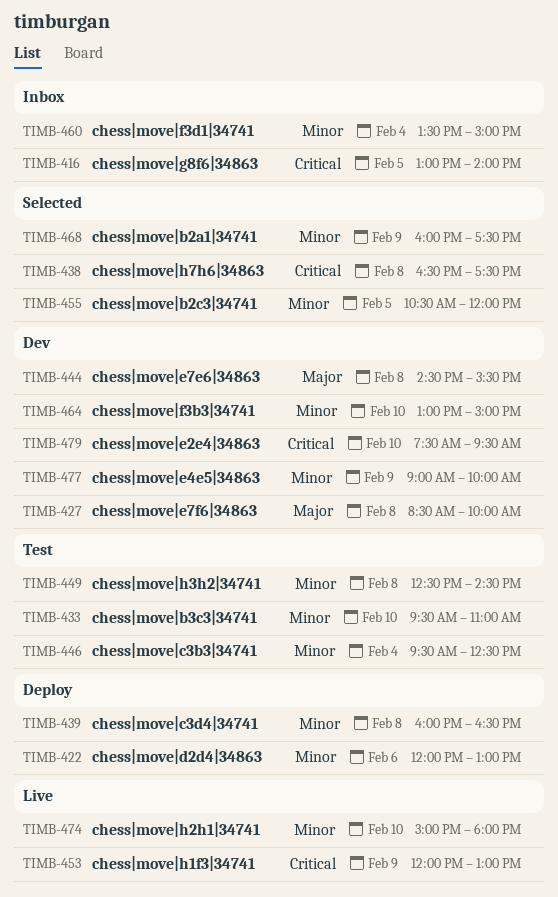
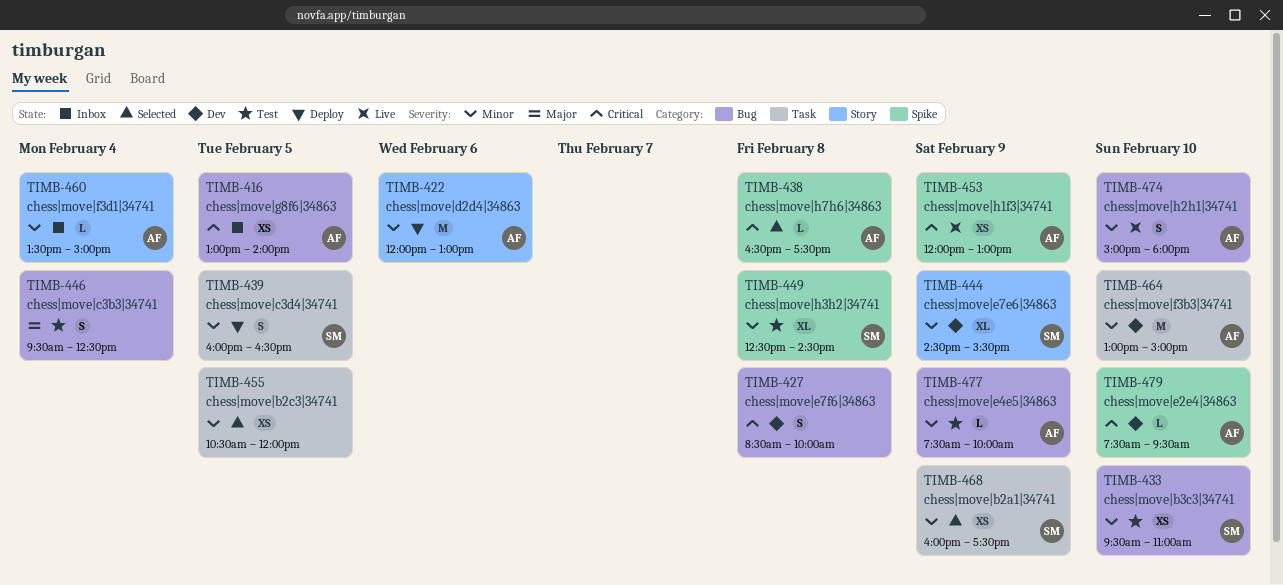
TIMB-427, priority: Major -> Critical
TIMB-439, day: Feb 8 -> Feb 5
TIMB-444, priority: Major -> Minor
TIMB-444, day: Feb 8 -> Feb 9
TIMB-446, priority: Minor -> Major
TIMB-477, status: Dev -> Test
TIMB-477, begins: 09:00 -> 07:30

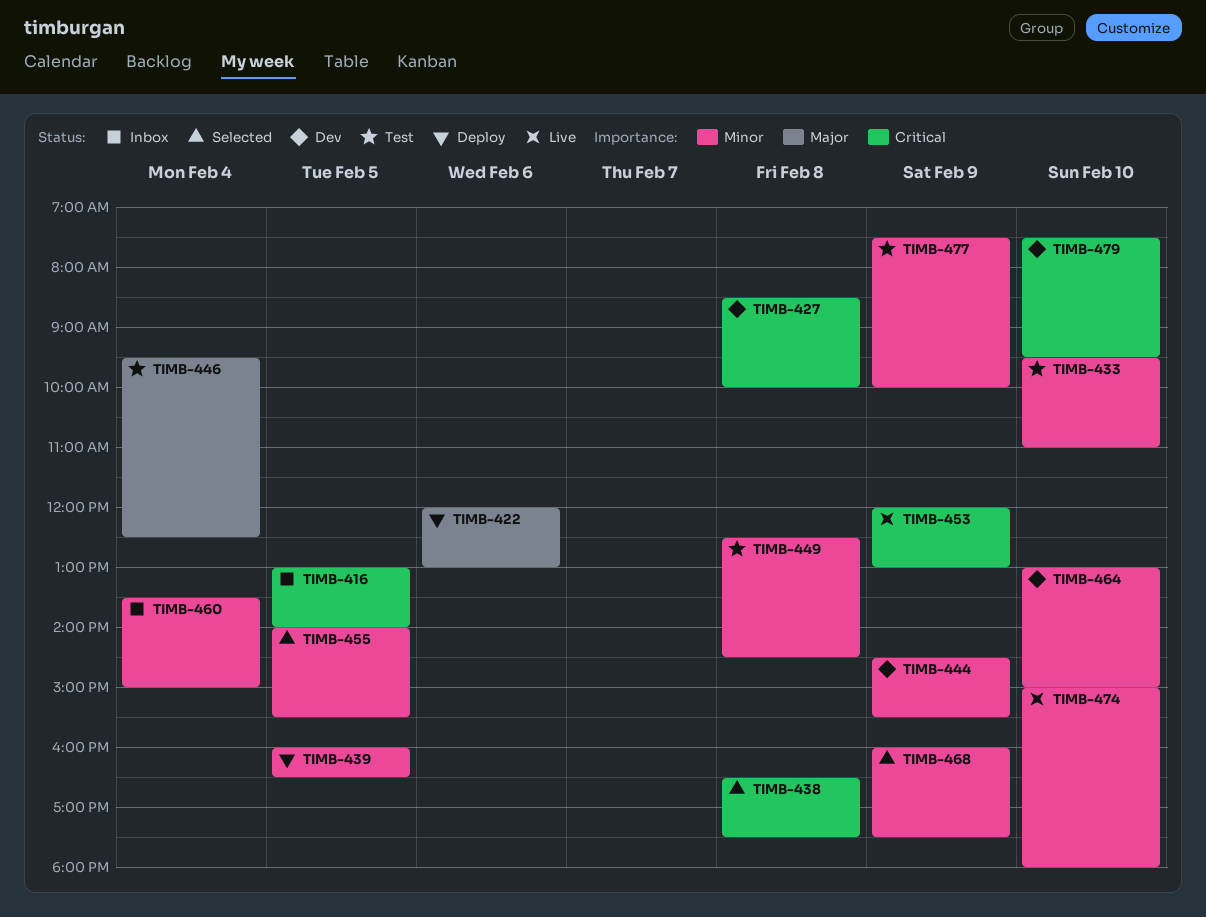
TIMB-422, priority: Minor -> Major
TIMB-455, begins: 10:30 -> 14:00
TIMB-455, ends: 12:00 -> 15:30

